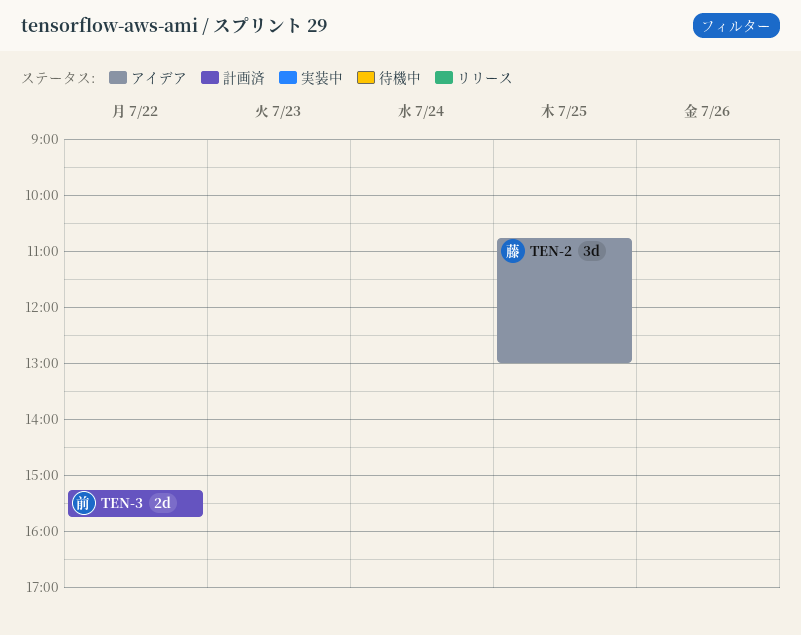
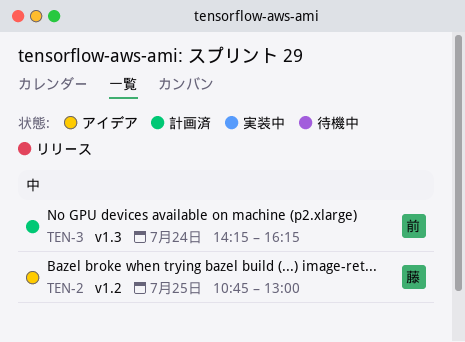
TEN-3, day: Jul 22 -> Jul 24
TEN-3, begins: 15:15 -> 14:15
TEN-3, ends: 15:45 -> 16:15

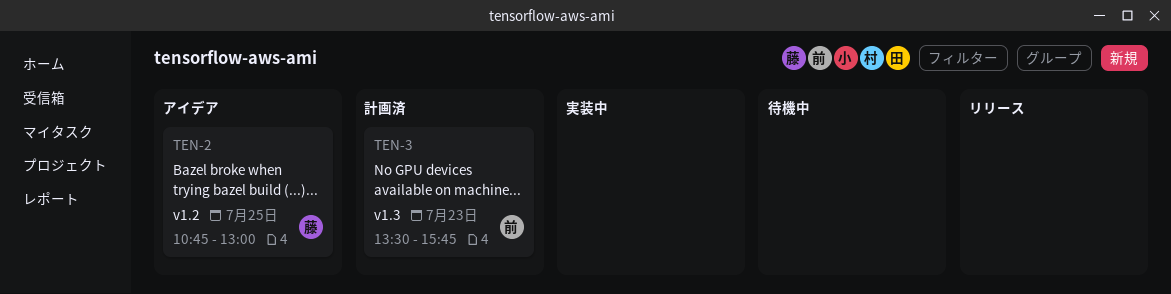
TEN-3, day: Jul 24 -> Jul 23
TEN-3, begins: 14:15 -> 13:30
TEN-3, ends: 16:15 -> 15:45

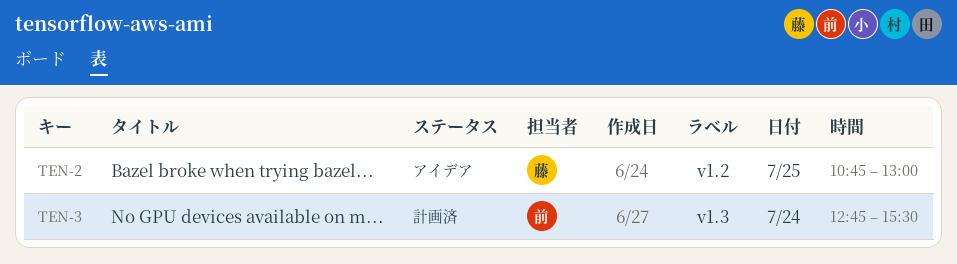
TEN-3, day: Jul 23 -> Jul 24
TEN-3, begins: 13:30 -> 12:45
TEN-3, ends: 15:45 -> 15:30

